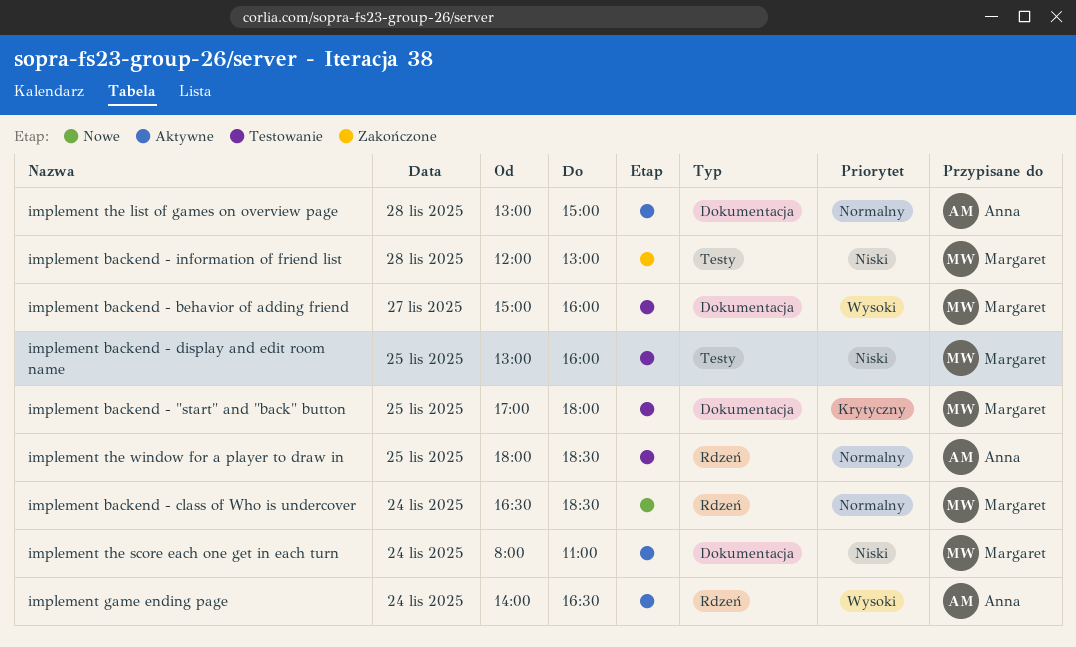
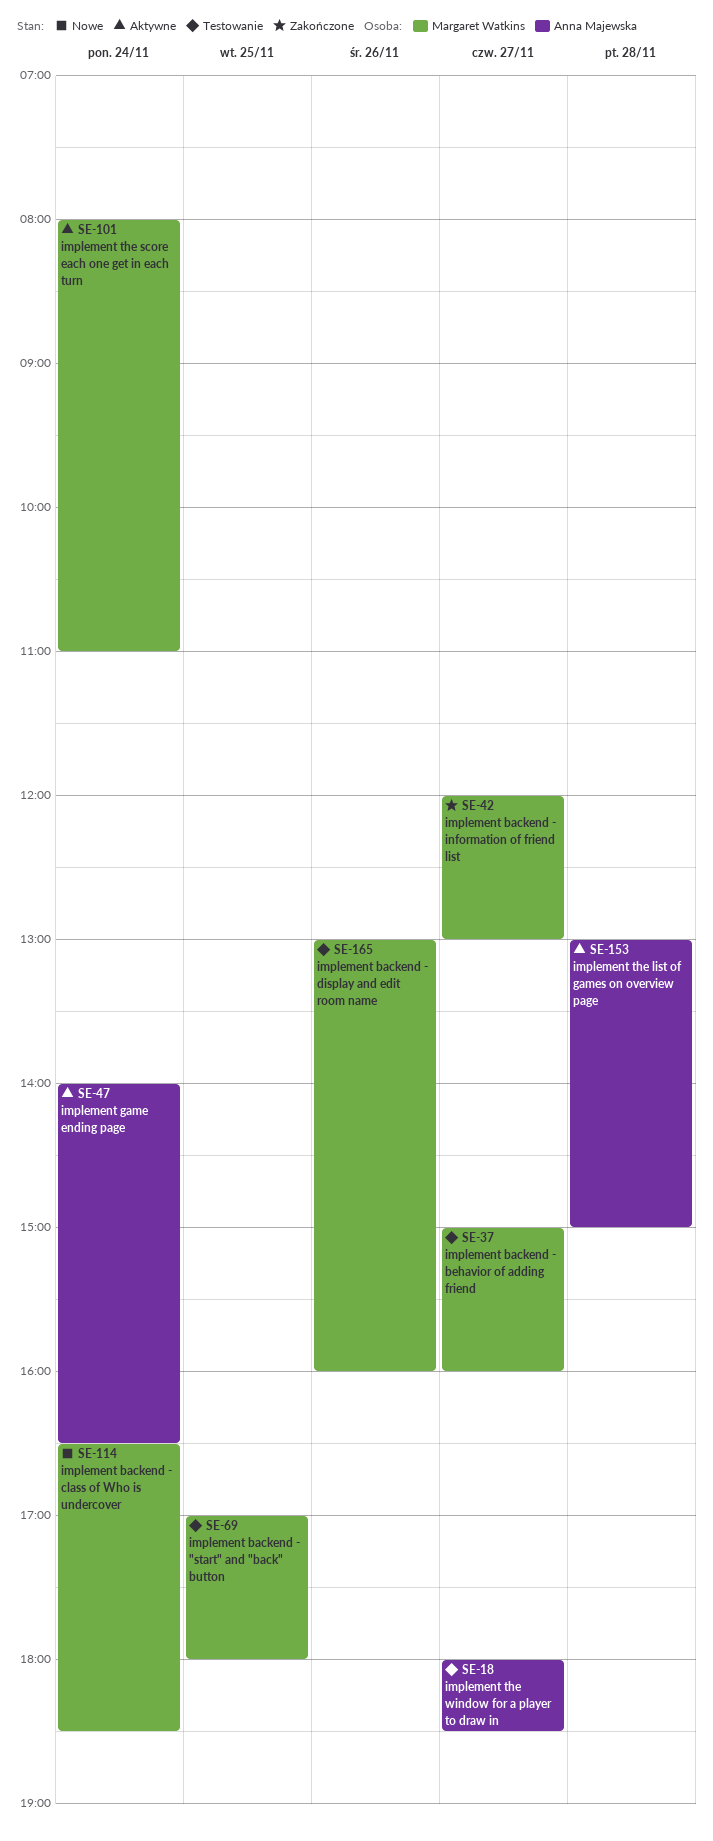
implement backend - display and edit room name, day: Nov 25 -> Nov 26
implement backend - information of friend list, day: Nov 28 -> Nov 27
implement the window for a player to draw in, day: Nov 25 -> Nov 27

